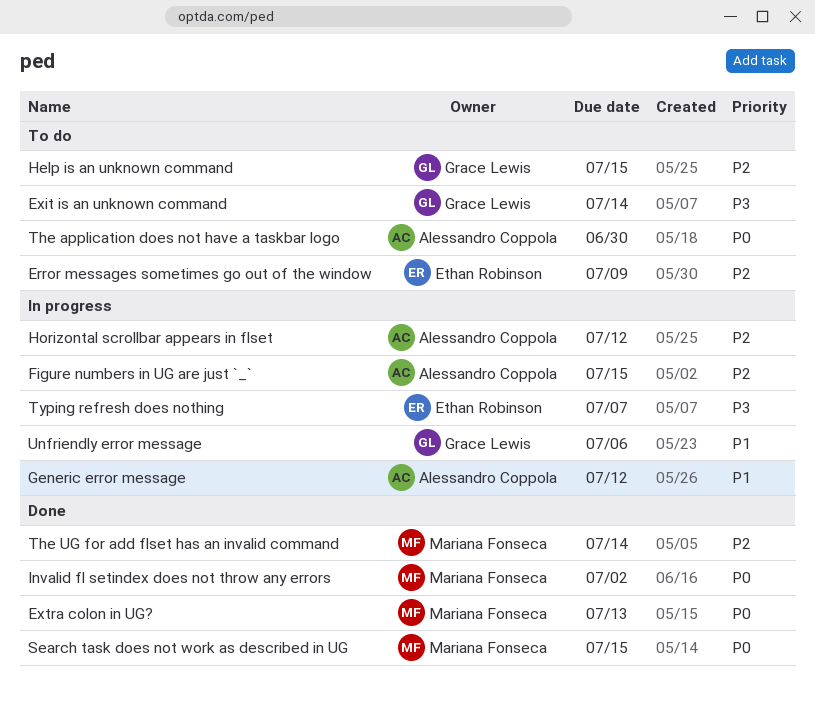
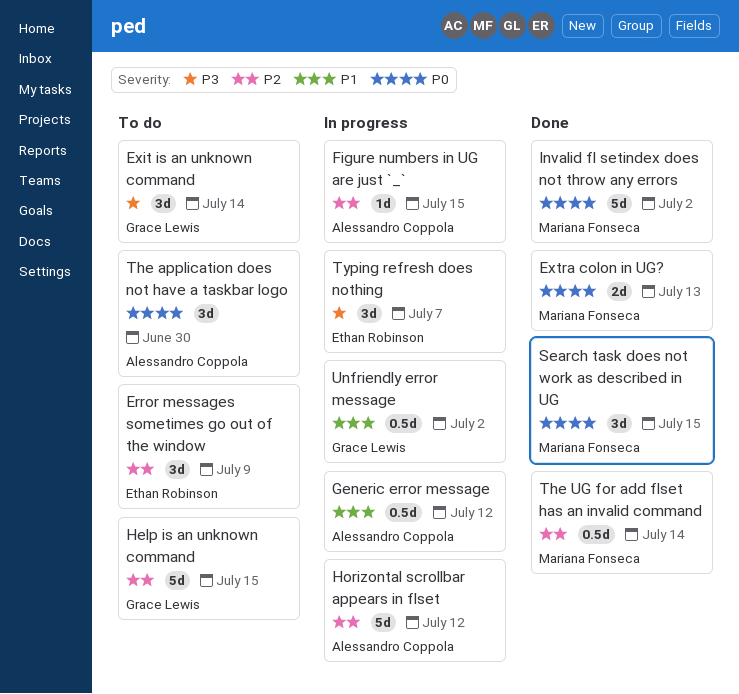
Unfriendly error message, due: Jul 6 -> Jul 2

